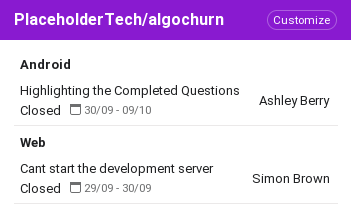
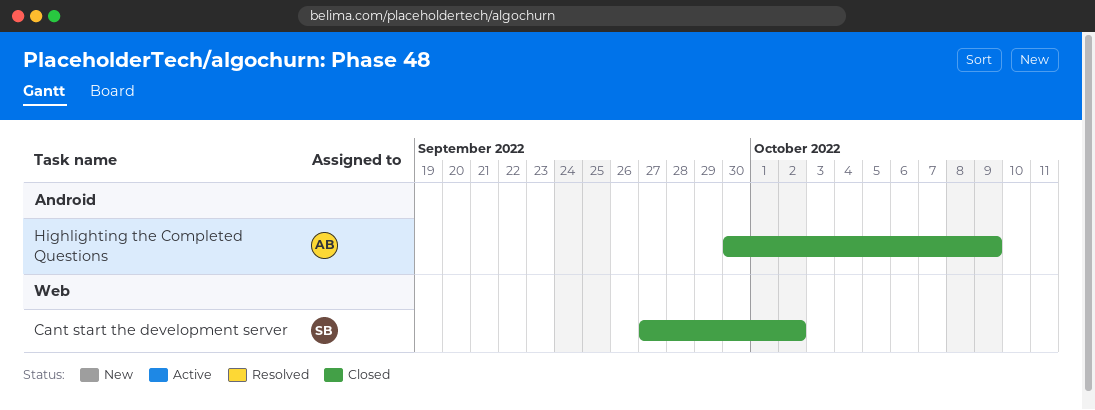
Cant start the development server, start: Sep 29 -> Sep 27
Cant start the development server, due: Sep 30 -> Oct 2

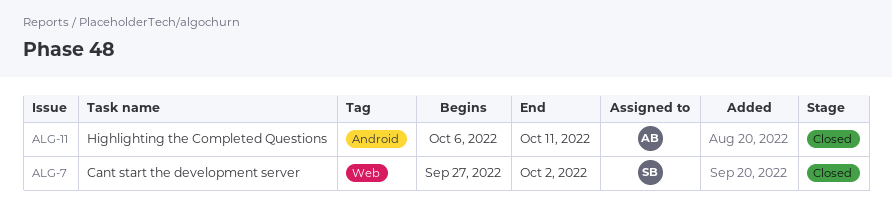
Highlighting the Completed Questions, start: Sep 30 -> Oct 6
Highlighting the Completed Questions, due: Oct 9 -> Oct 11

